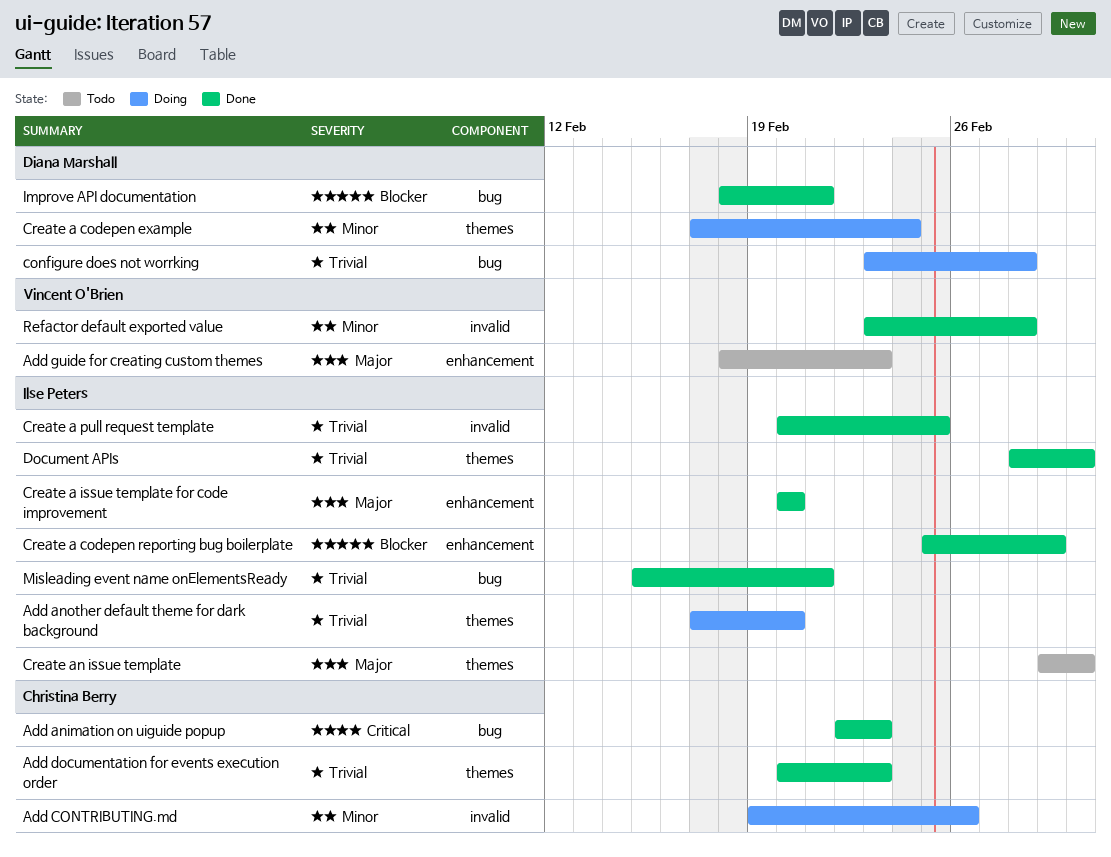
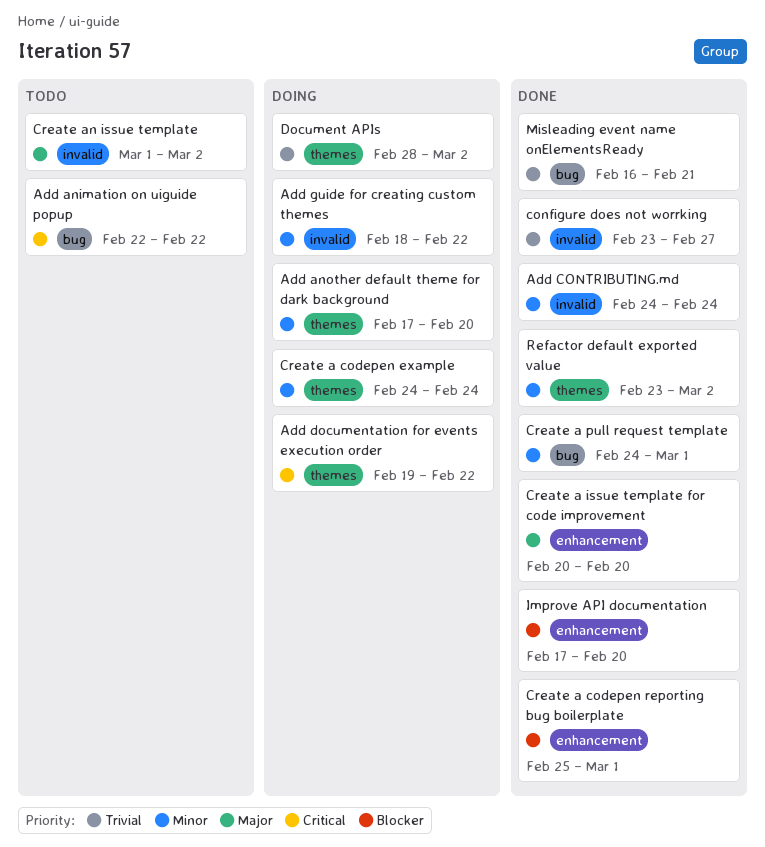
Add animation on uiguide popup, status: Done -> Todo
Add animation on uiguide popup, due: Feb 23 -> Feb 22
Add another default theme for dark background, priority: Trivial -> Minor
Add CONTRIBUTING.md, status: Doing -> Done
Add CONTRIBUTING.md, start: Feb 19 -> Feb 24
Add CONTRIBUTING.md, due: Feb 26 -> Feb 24
Add documentation for events execution order, status: Done -> Doing
Add documentation for events execution order, priority: Trivial -> Critical
Add documentation for events execution order, start: Feb 20 -> Feb 19
Add documentation for events execution order, due: Feb 23 -> Feb 22
Add guide for creating custom themes, status: Todo -> Doing
Add guide for creating custom themes, priority: Major -> Minor
Add guide for creating custom themes, label: enhancement -> invalid
Add guide for creating custom themes, due: Feb 23 -> Feb 22
configure does not worrking, status: Doing -> Done
configure does not worrking, label: bug -> invalid
configure does not worrking, due: Feb 28 -> Feb 27
Create a codepen example, start: Feb 17 -> Feb 24
Create a pull request template, priority: Trivial -> Minor
Create a pull request template, label: invalid -> bug
Create a pull request template, start: Feb 20 -> Feb 24
Create a pull request template, due: Feb 25 -> Mar 1
Create an issue template, label: themes -> invalid
Document APIs, status: Done -> Doing
Improve API documentation, label: bug -> enhancement
Improve API documentation, start: Feb 18 -> Feb 17
Improve API documentation, due: Feb 21 -> Feb 20
Misleading event name onElementsReady, start: Feb 15 -> Feb 16
Refactor default exported value, label: invalid -> themes
Refactor default exported value, due: Feb 28 -> Mar 2

